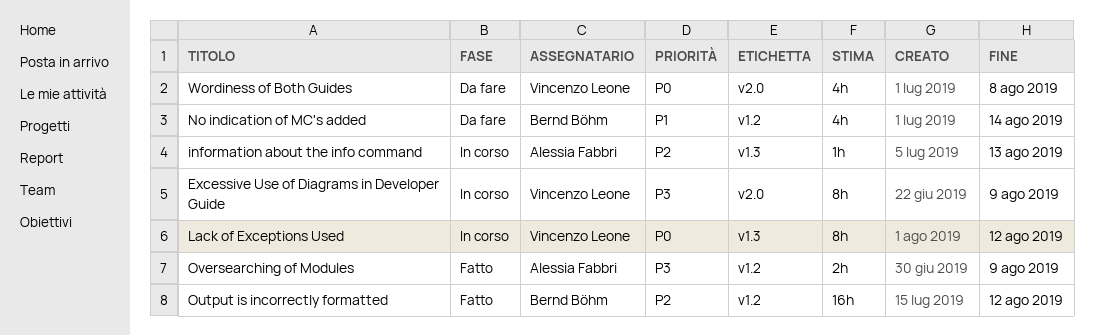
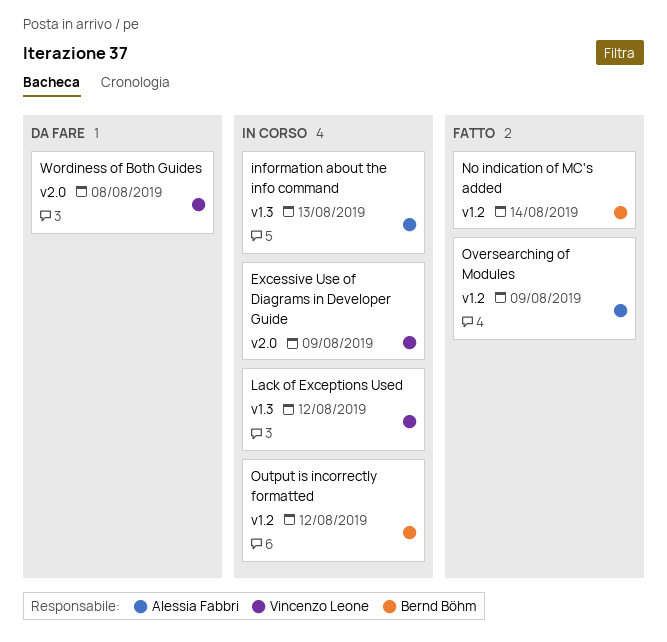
No indication of MC's added, status: Da fare -> Fatto
Output is incorrectly formatted, status: Fatto -> In corso

